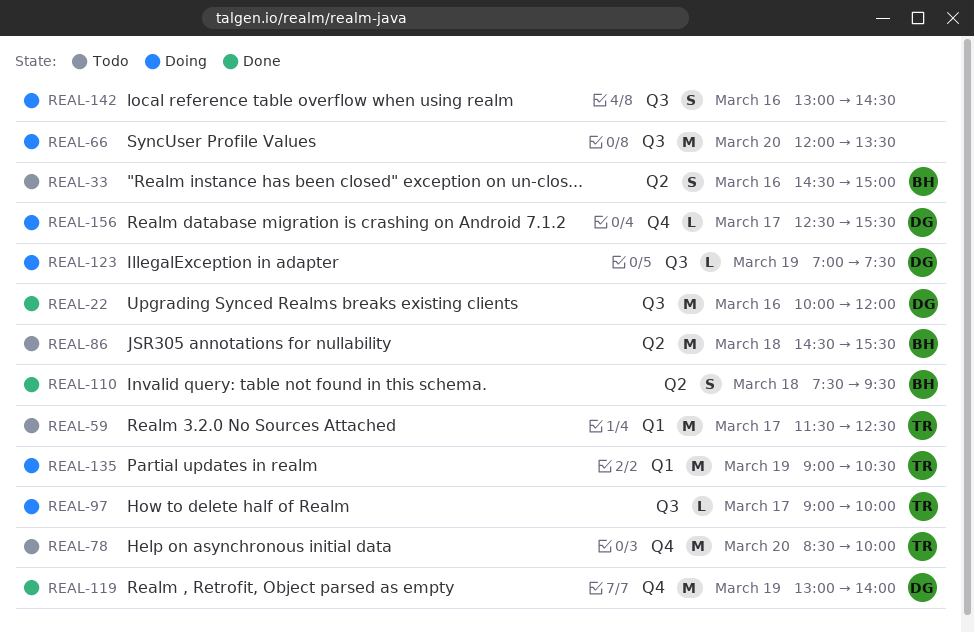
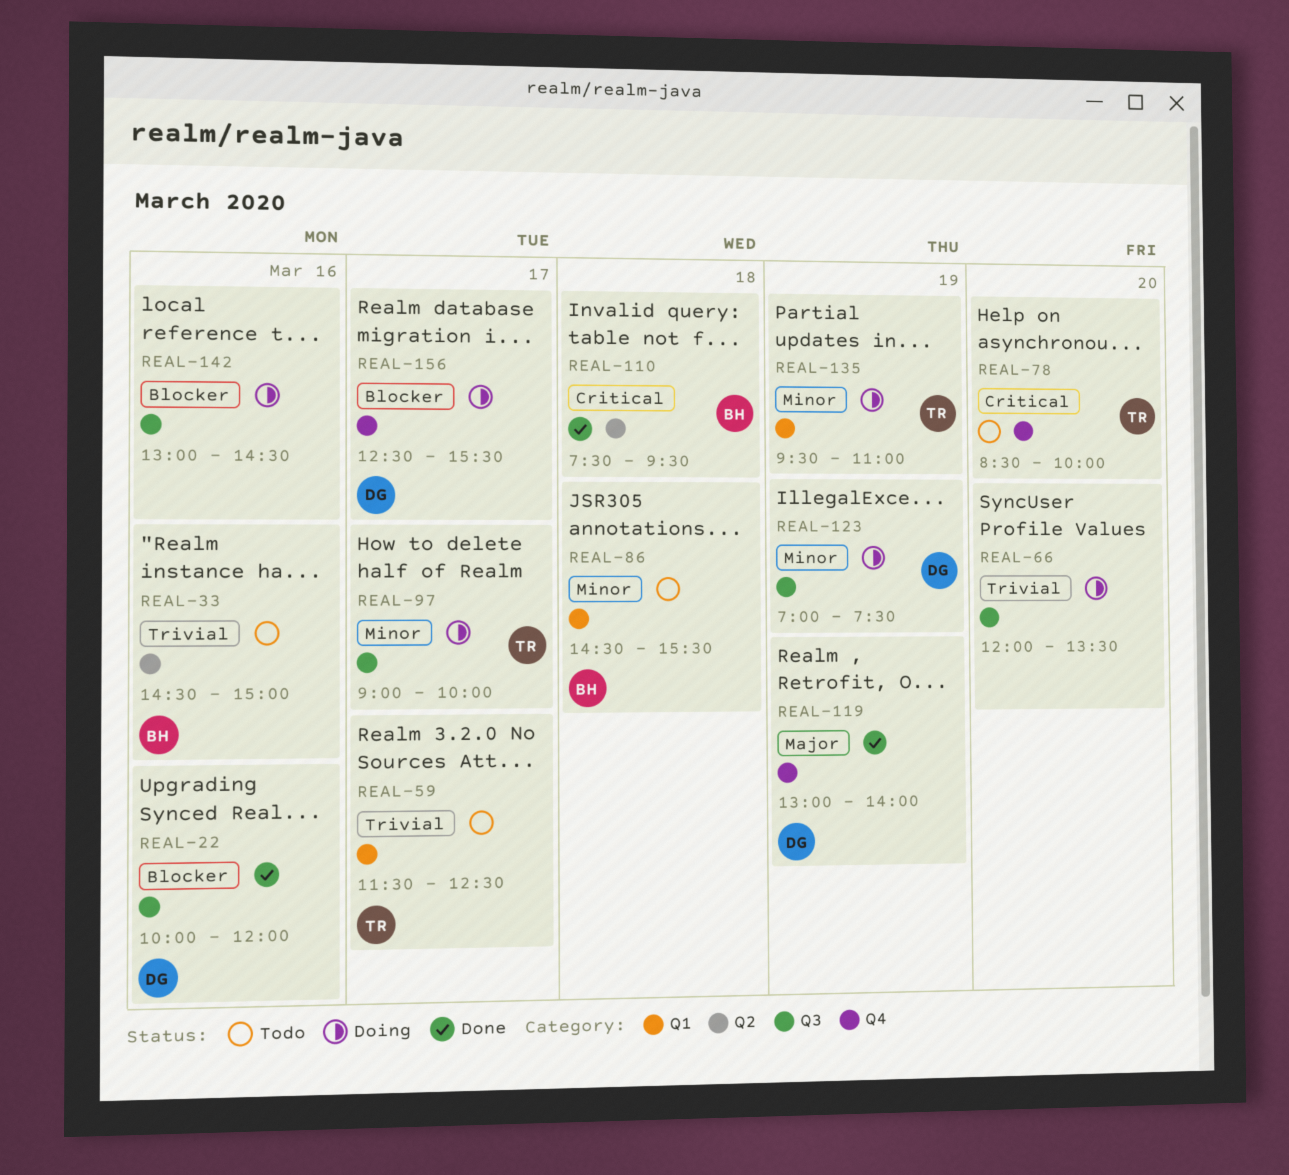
REAL-86, label: Q2 -> Q1
REAL-135, begins: 09:00 -> 09:30
REAL-135, ends: 10:30 -> 11:00

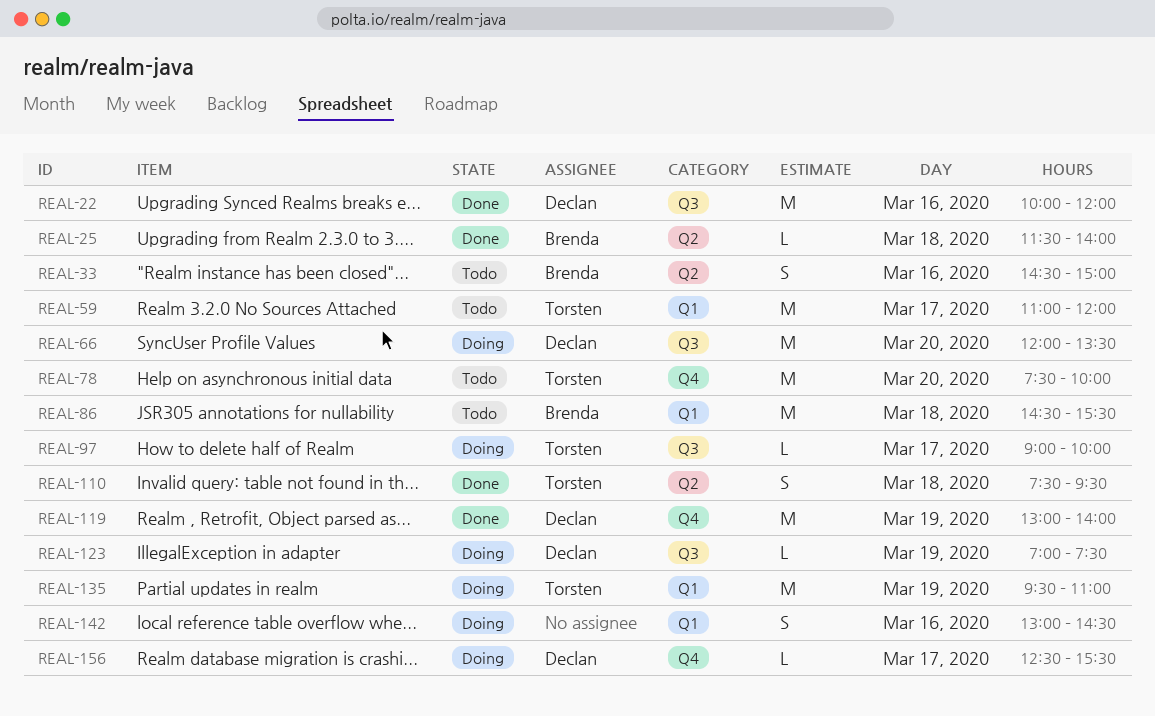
REAL-25: none -> present
REAL-59, begins: 11:30 -> 11:00
REAL-59, ends: 12:30 -> 12:00
REAL-66, owner: none -> Declan
REAL-78, begins: 08:30 -> 07:30
REAL-110, owner: Brenda -> Torsten
REAL-142, label: Q3 -> Q1

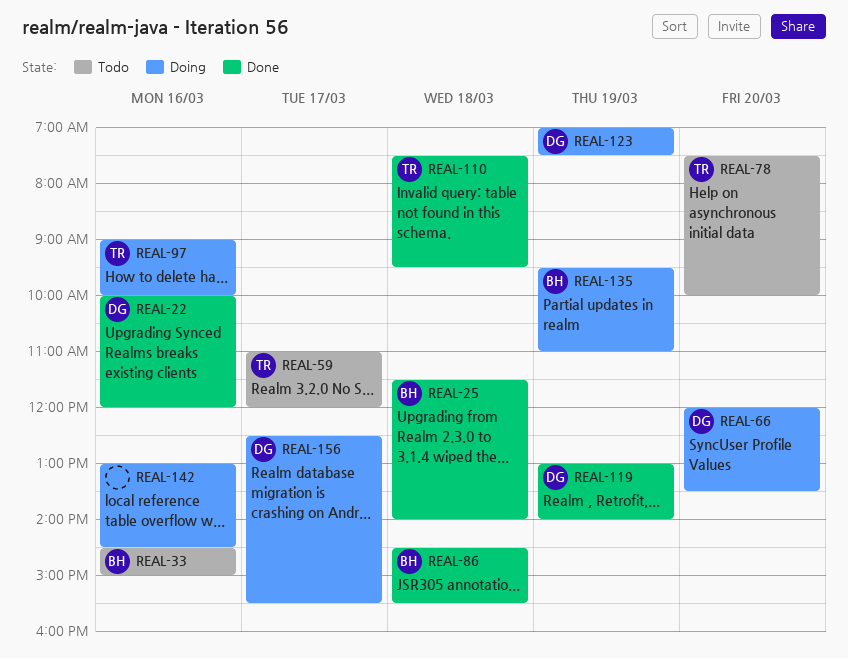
REAL-86, status: Todo -> Done
REAL-97, day: Mar 17 -> Mar 16
REAL-135, owner: Torsten -> Brenda

